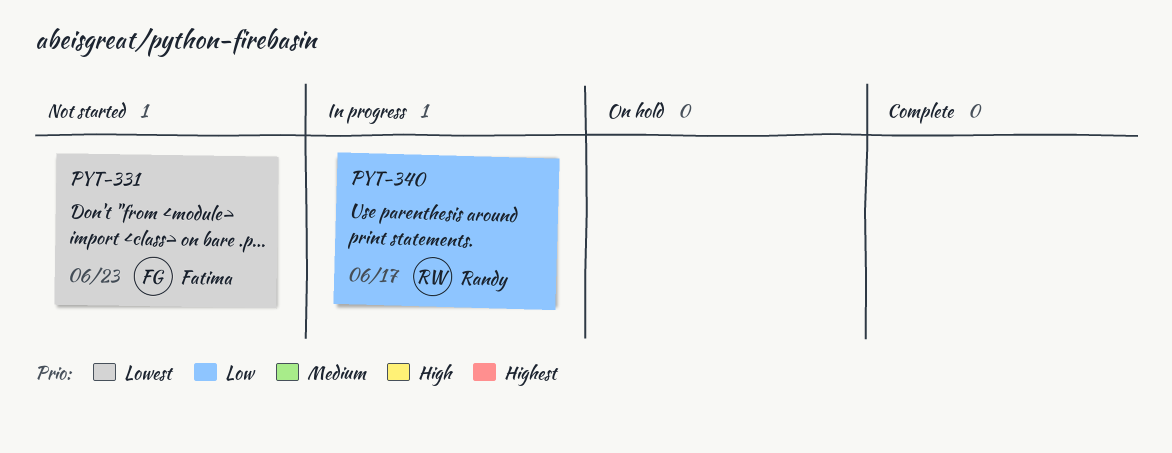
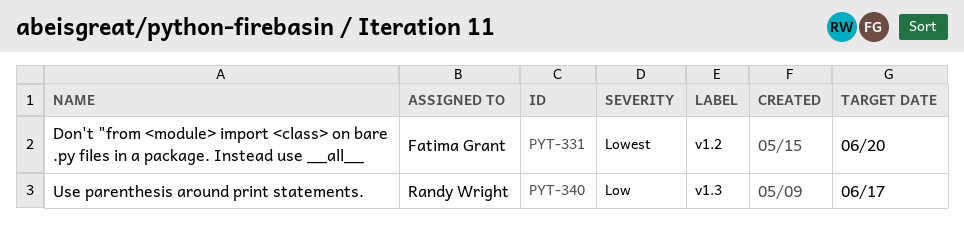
PYT-331, due: Jun 23 -> Jun 20

